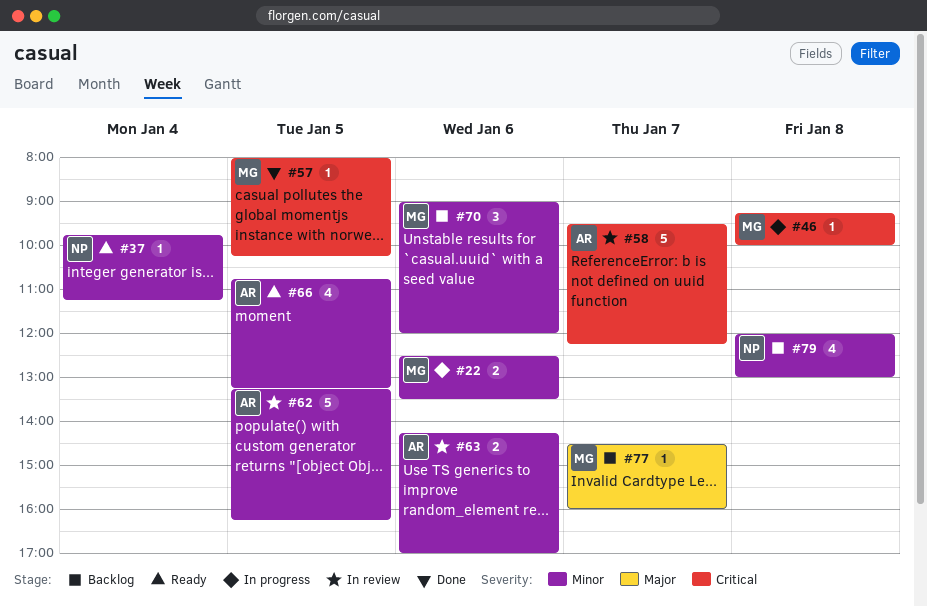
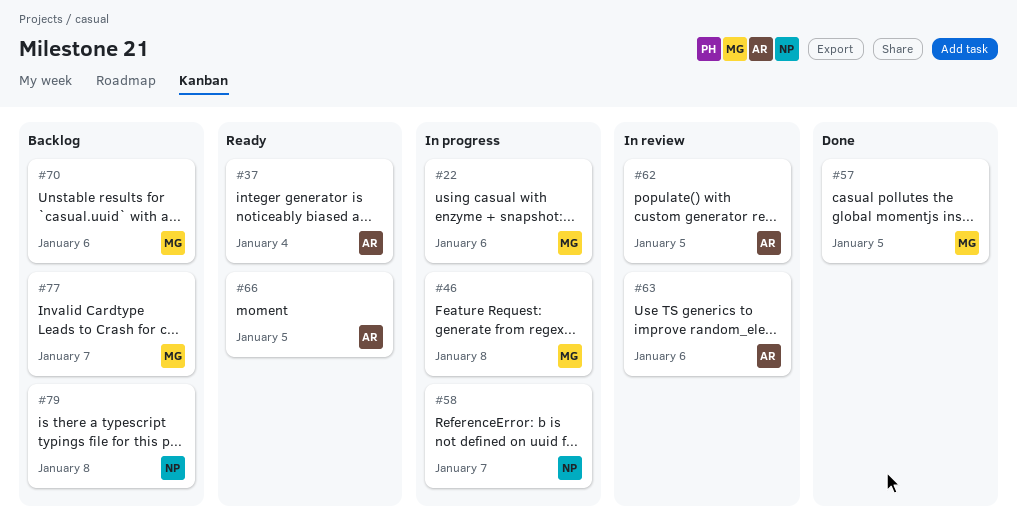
#37, owner: NP -> AR
#58, status: In review -> In progress
#58, owner: AR -> NP

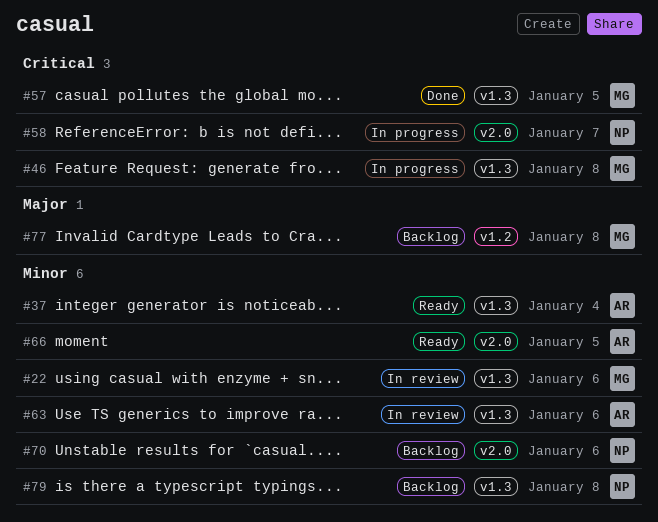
#22, status: In progress -> In review
#62: present -> none
#70, owner: MG -> NP
#77, day: Jan 7 -> Jan 8

